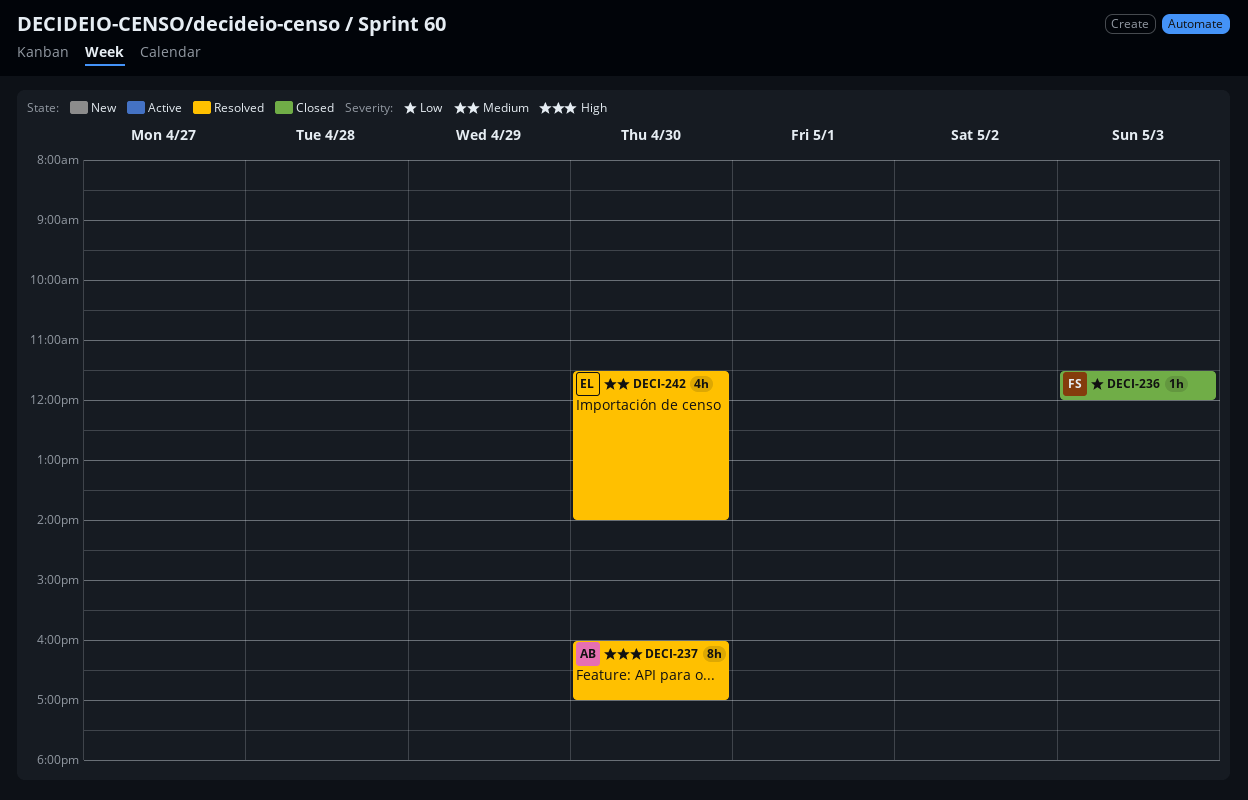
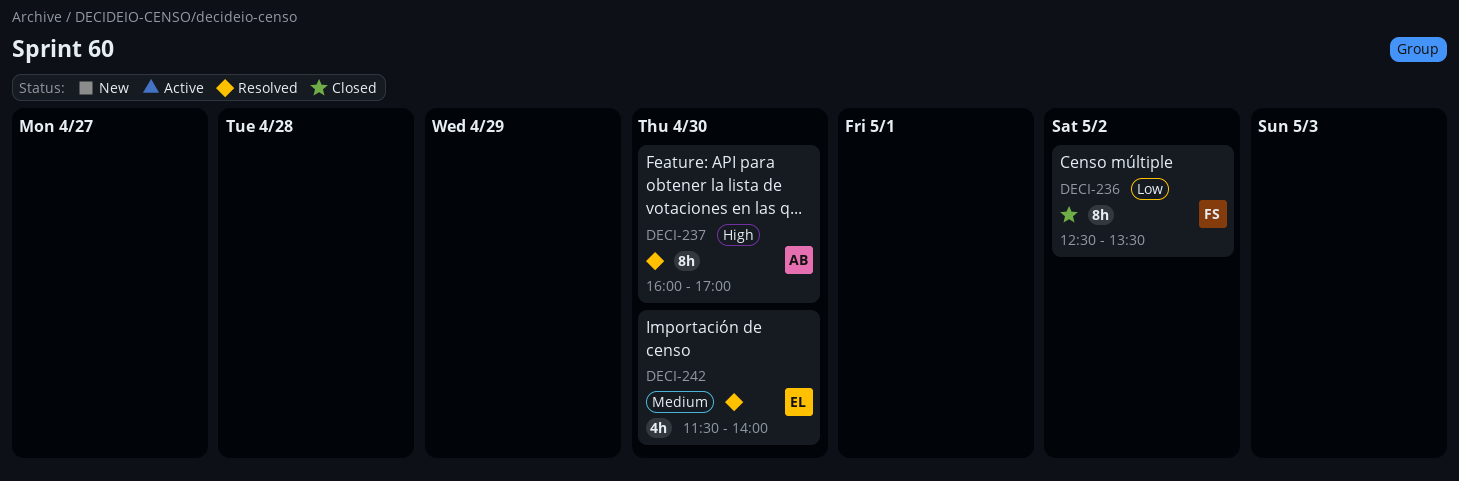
DECI-236, estimate: 1h -> 8h
DECI-236, day: May 3 -> May 2
DECI-236, begins: 11:30 -> 12:30
DECI-236, ends: 12:00 -> 13:30

